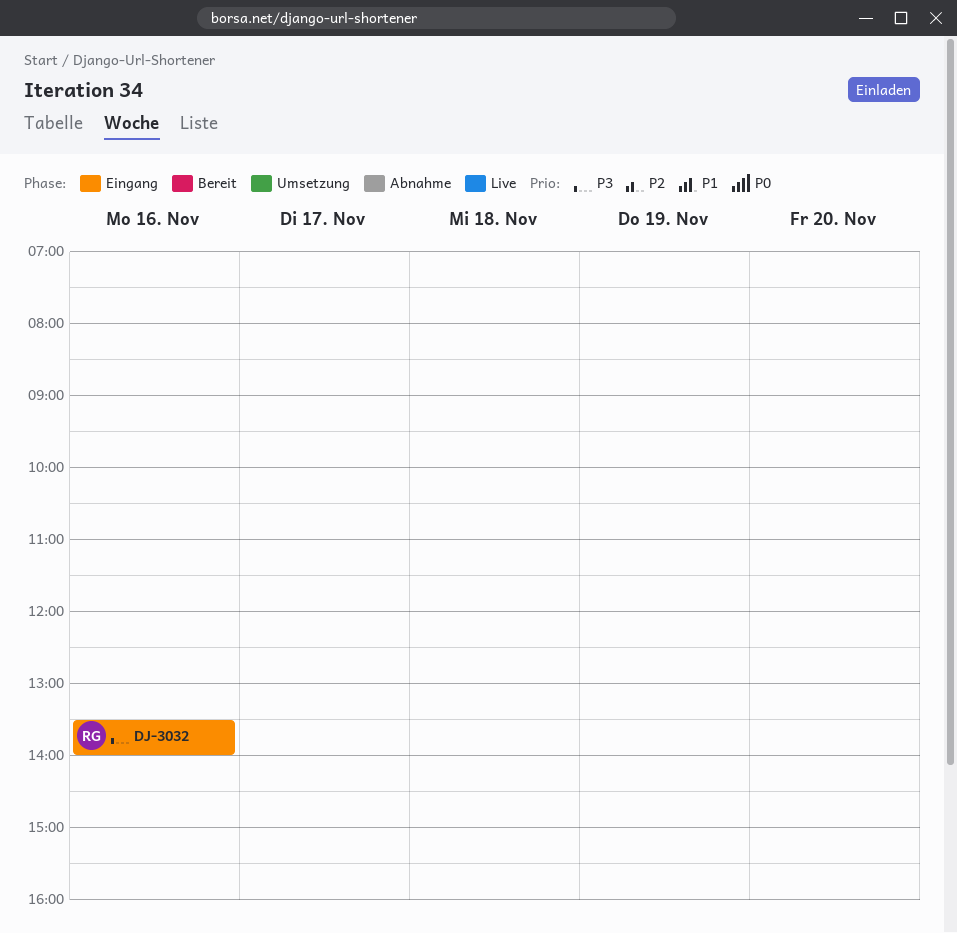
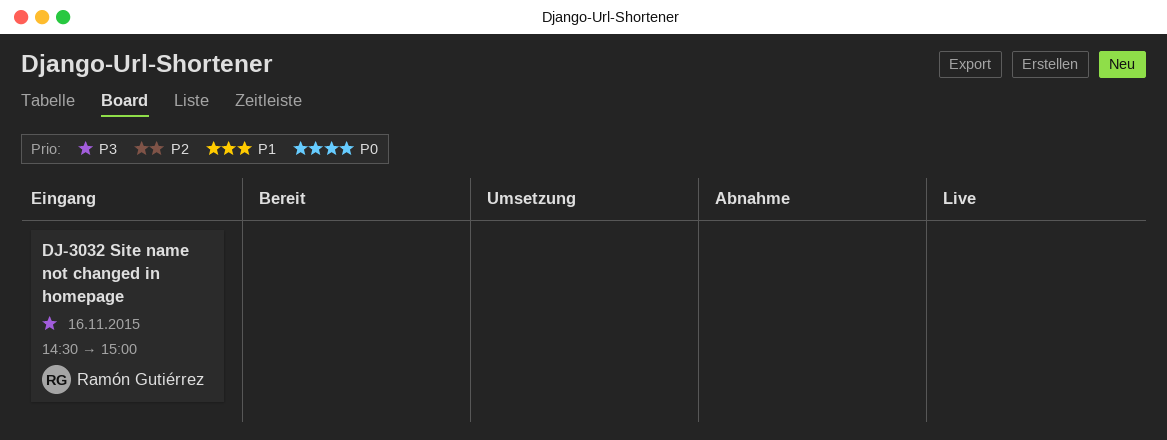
DJ-3032, begins: 13:30 -> 14:30
DJ-3032, ends: 14:00 -> 15:00

